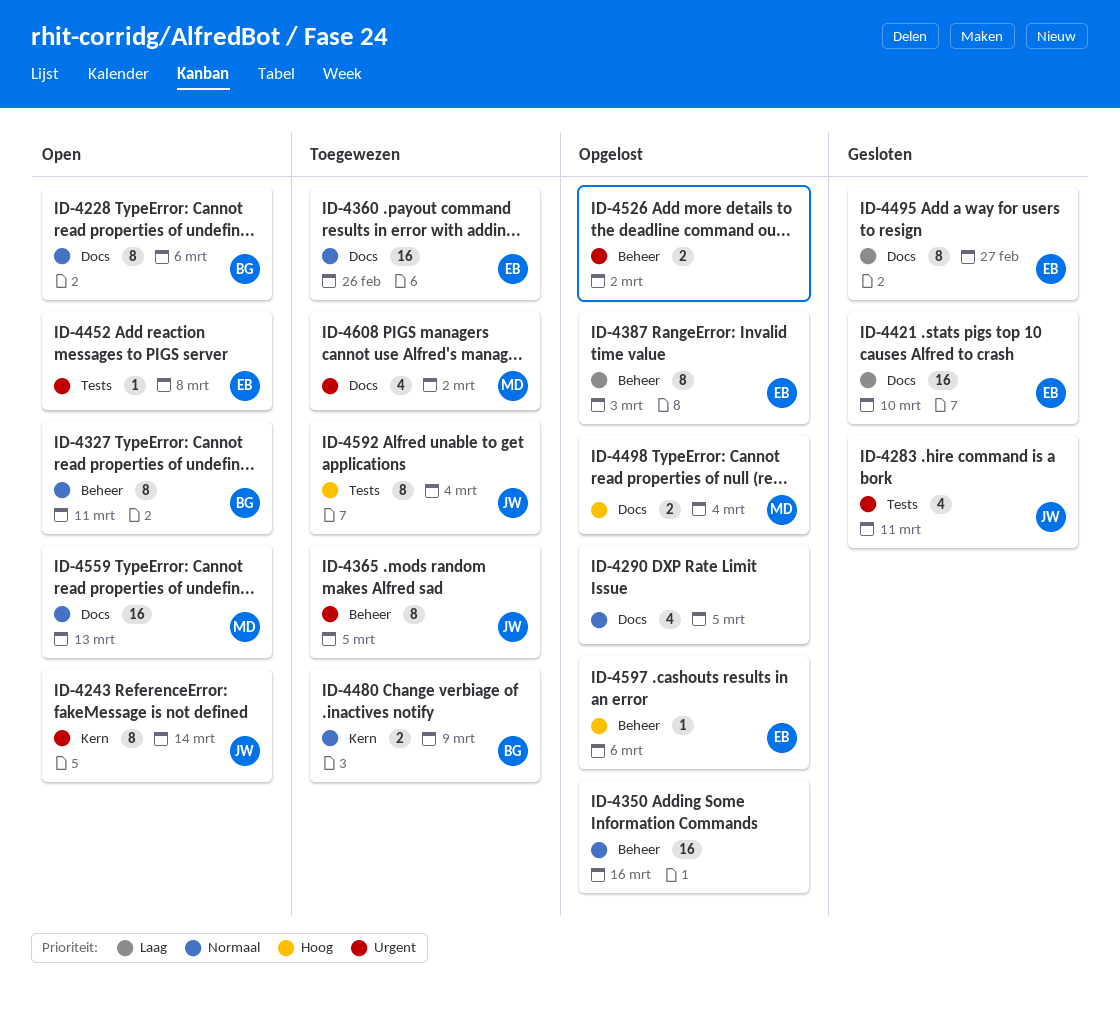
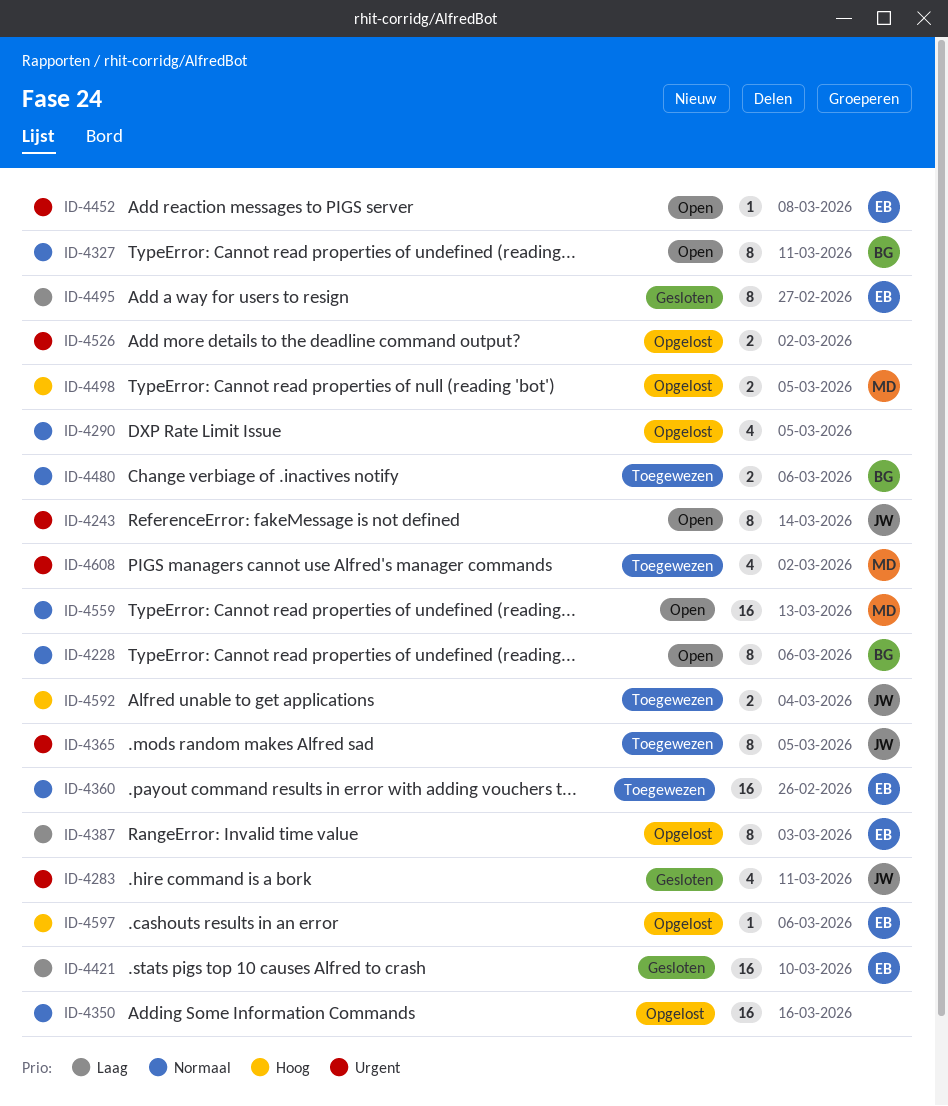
ID-4480, due: Mar 9 -> Mar 6
ID-4498, due: Mar 4 -> Mar 5
ID-4592, estimate: 8 -> 2

